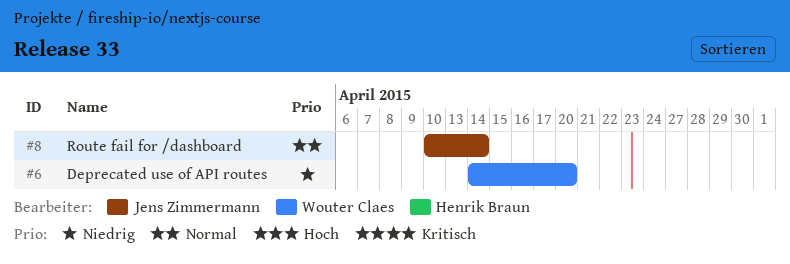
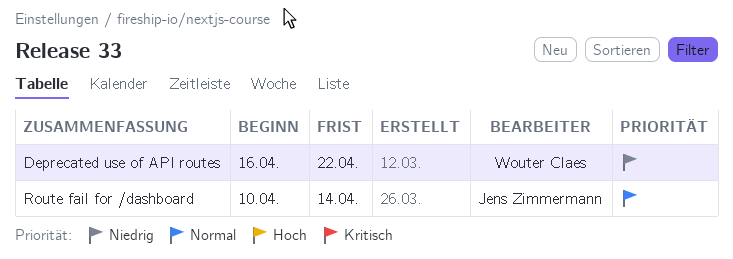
Deprecated use of API routes, start: Apr 14 -> Apr 16
Deprecated use of API routes, due: Apr 20 -> Apr 22

